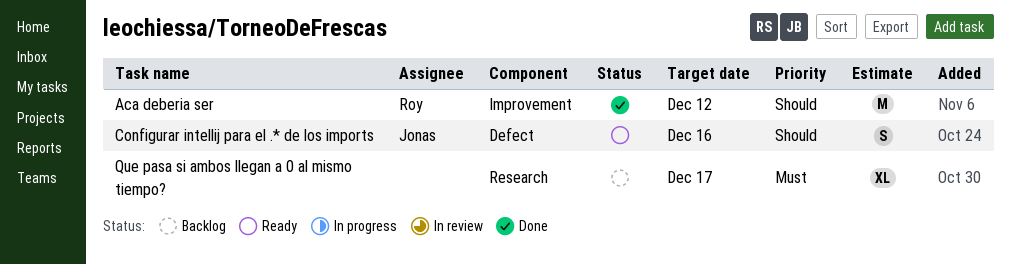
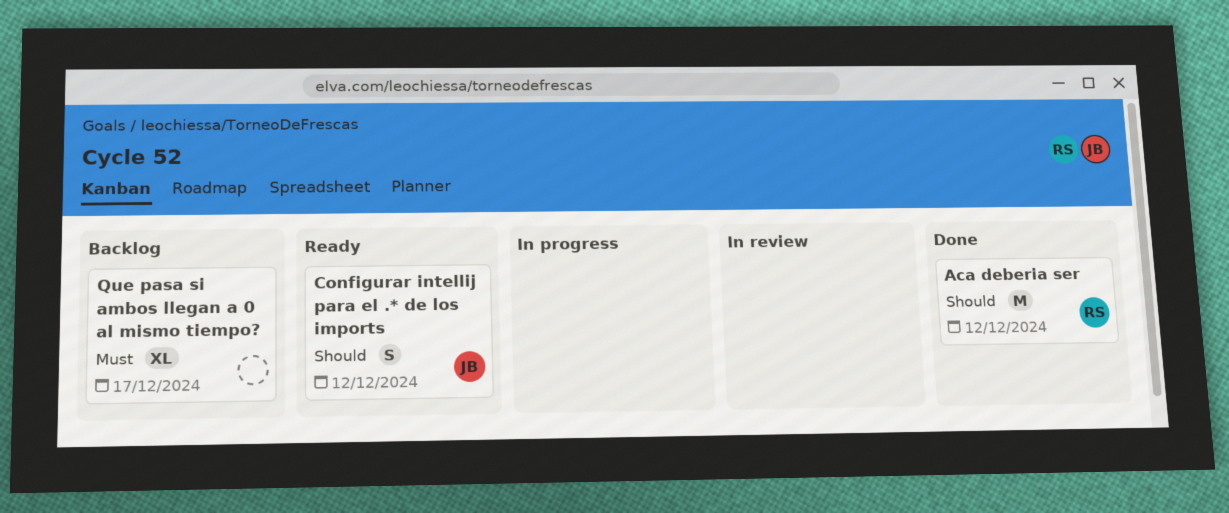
Configurar intellij para el .* de los imports, due: Dec 16 -> Dec 12

